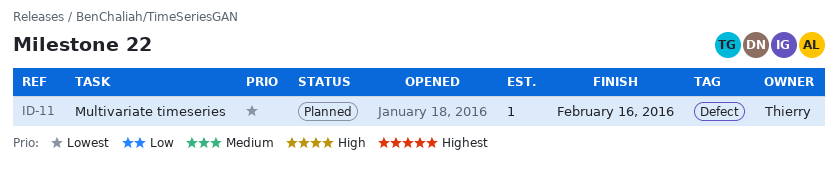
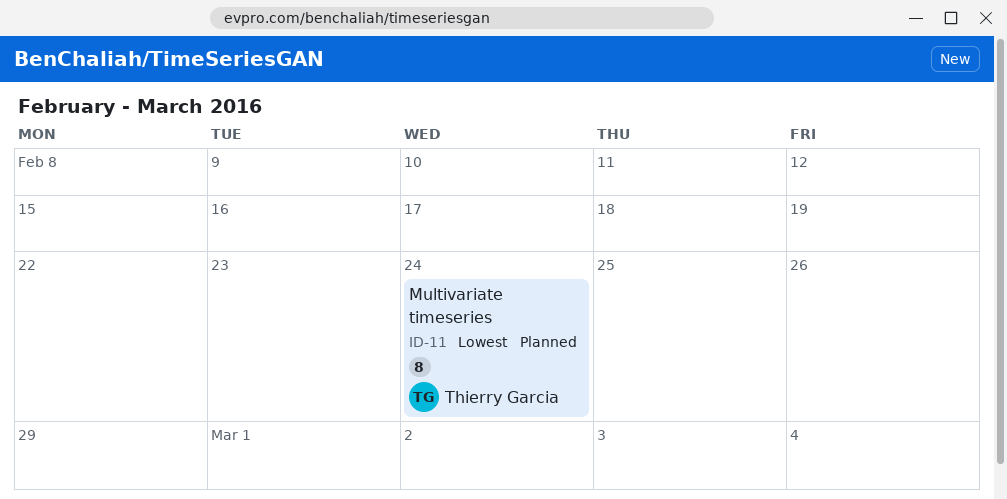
ID-11, estimate: 1 -> 8
ID-11, due: Feb 16 -> Feb 24

